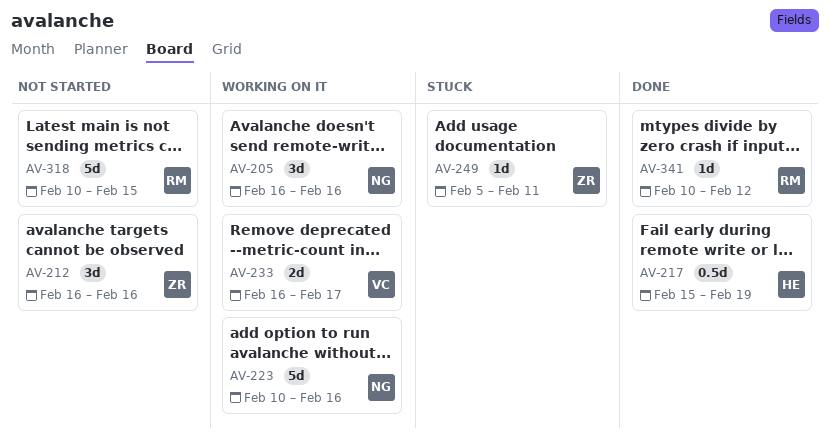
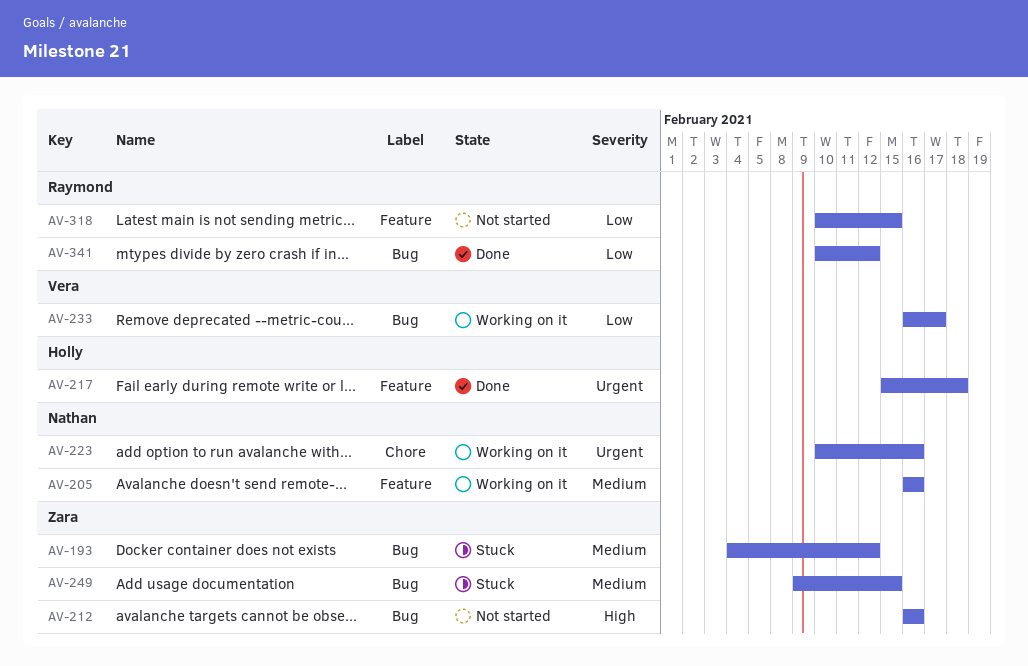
AV-193: none -> present
AV-217, due: Feb 19 -> Feb 18
AV-249, start: Feb 5 -> Feb 9
AV-249, due: Feb 11 -> Feb 15

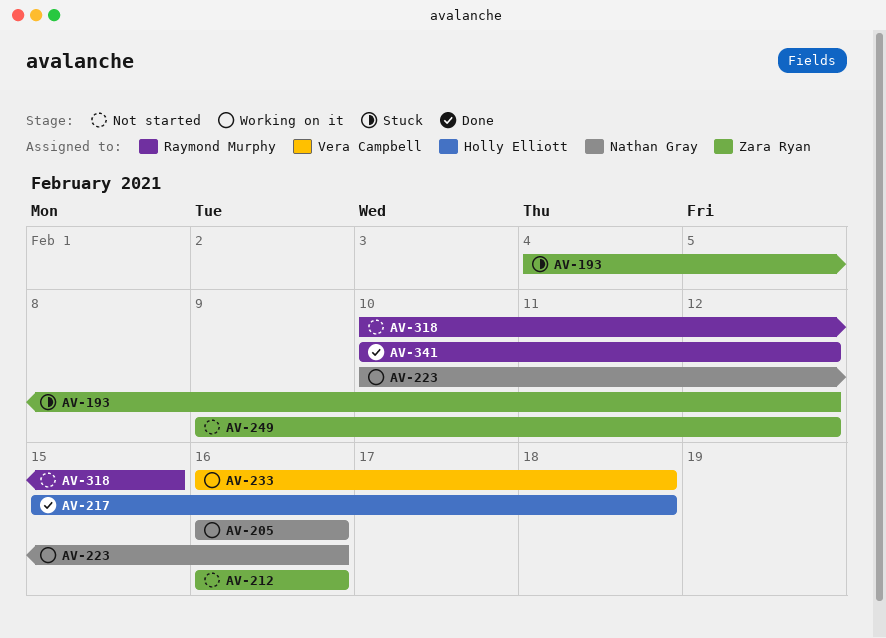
AV-233, due: Feb 17 -> Feb 18
AV-249, status: Stuck -> Not started
AV-249, due: Feb 15 -> Feb 12

